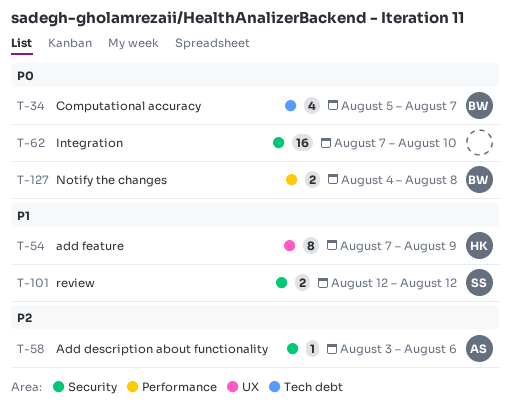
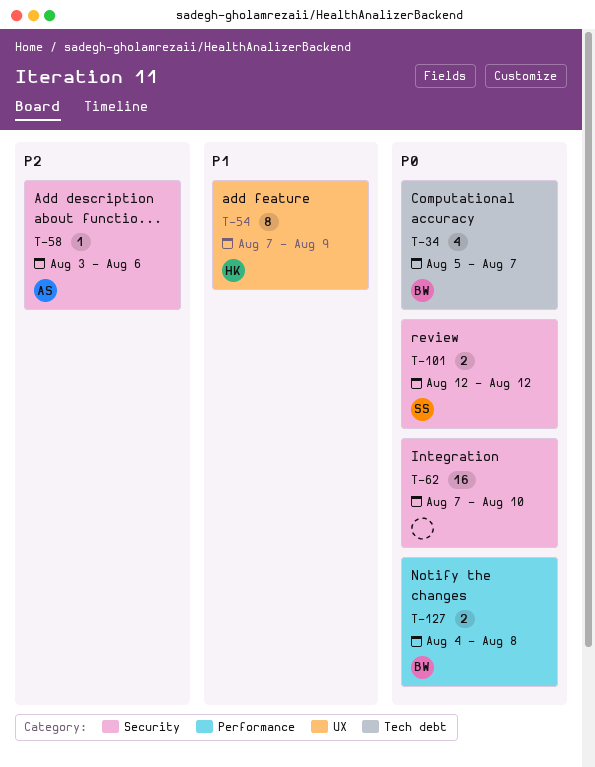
T-101, priority: P1 -> P0

